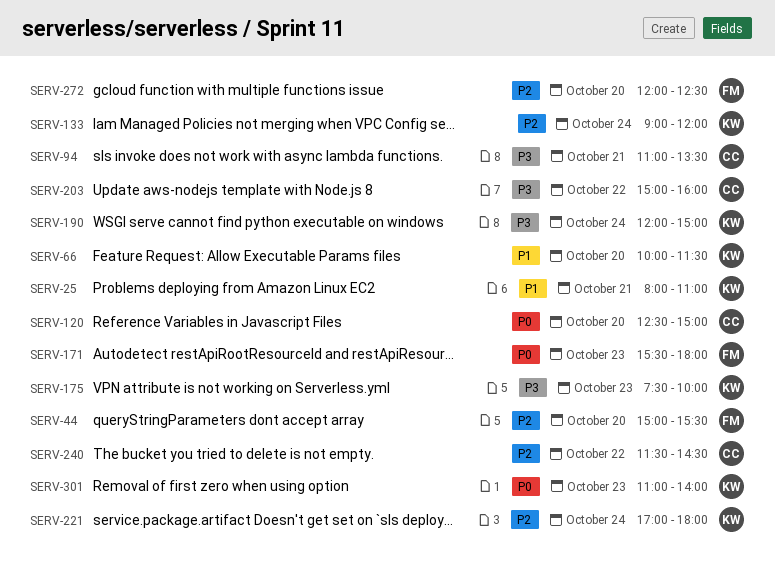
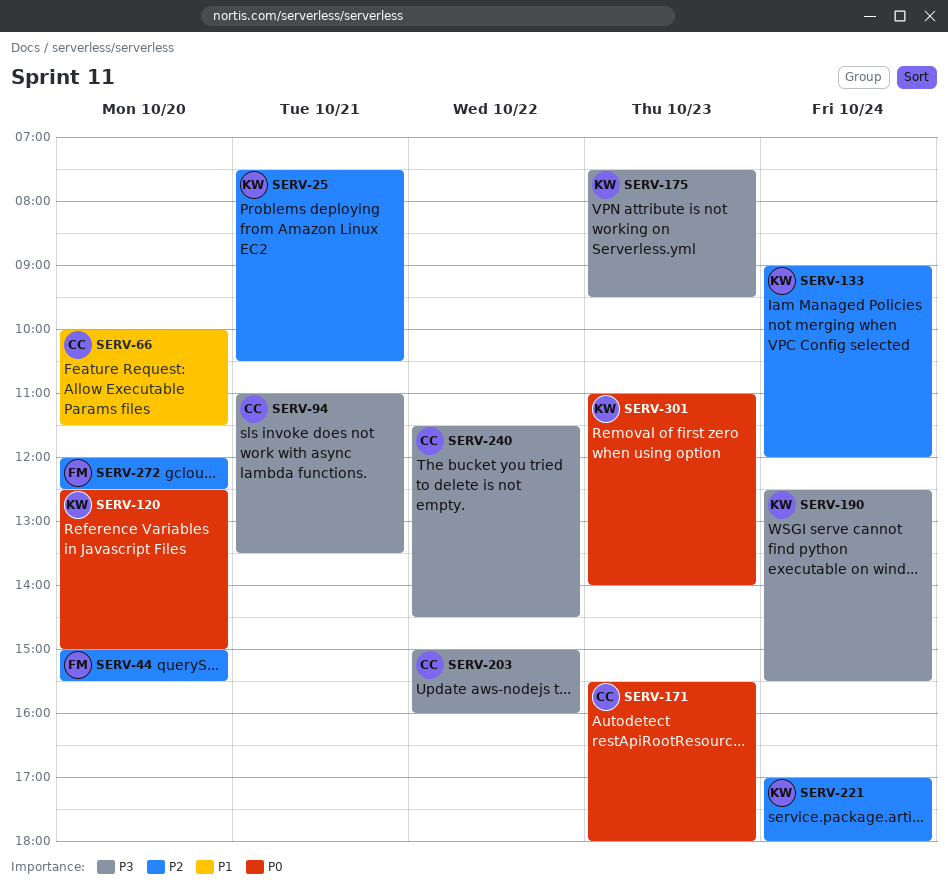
SERV-25, priority: P1 -> P2
SERV-25, begins: 08:00 -> 07:30
SERV-25, ends: 11:00 -> 10:30
SERV-66, owner: KW -> CC
SERV-120, owner: CC -> KW
SERV-171, owner: FM -> CC
SERV-175, ends: 10:00 -> 09:30
SERV-190, begins: 12:00 -> 12:30
SERV-190, ends: 15:00 -> 15:30
SERV-240, priority: P2 -> P3

